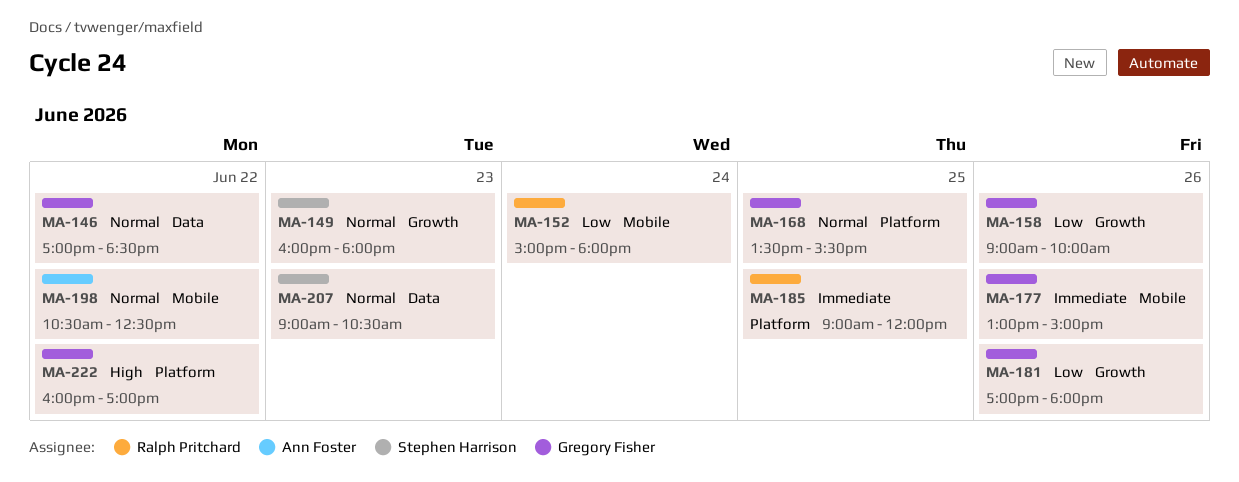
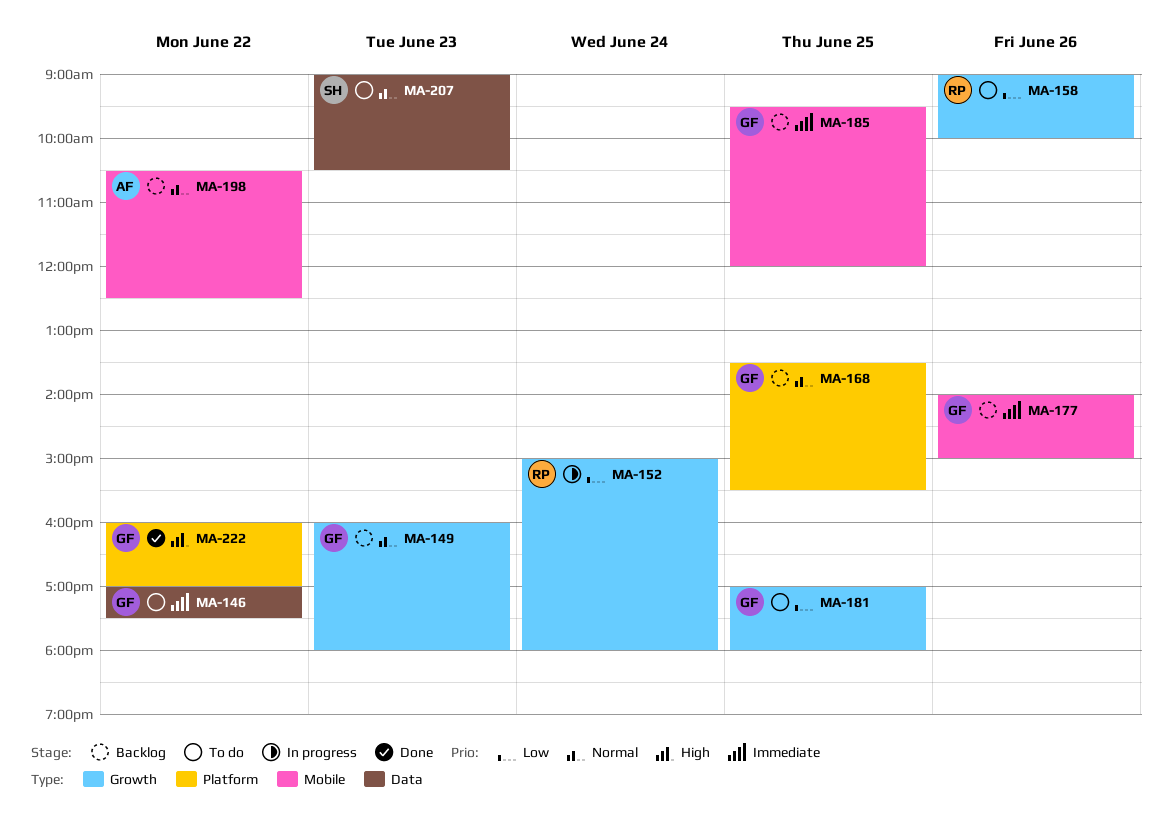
MA-146, priority: Normal -> Immediate
MA-146, ends: 18:30 -> 17:30
MA-149, owner: Stephen Harrison -> Gregory Fisher
MA-152, label: Mobile -> Growth
MA-158, owner: Gregory Fisher -> Ralph Pritchard
MA-177, begins: 13:00 -> 14:00
MA-181, day: Jun 26 -> Jun 25
MA-185, owner: Ralph Pritchard -> Gregory Fisher
MA-185, label: Platform -> Mobile
MA-185, begins: 09:00 -> 09:30

